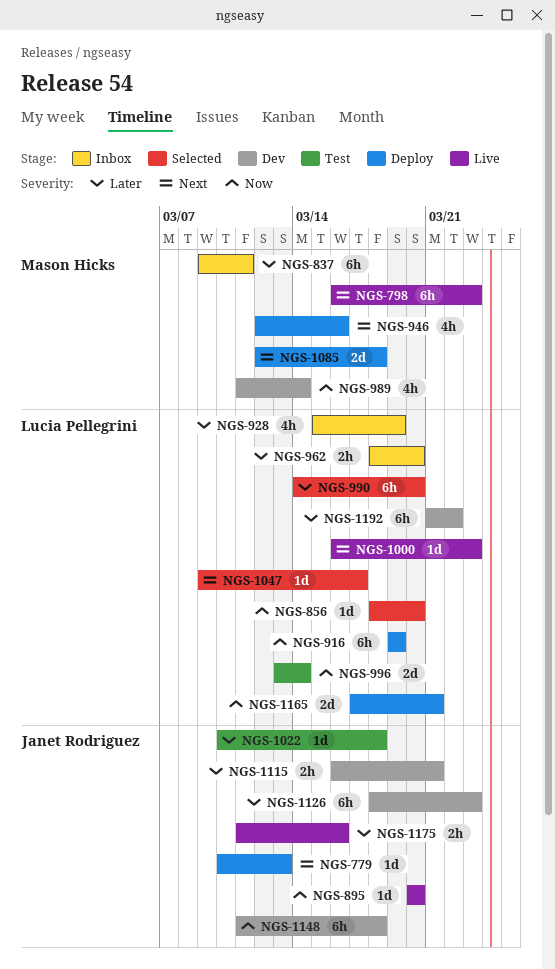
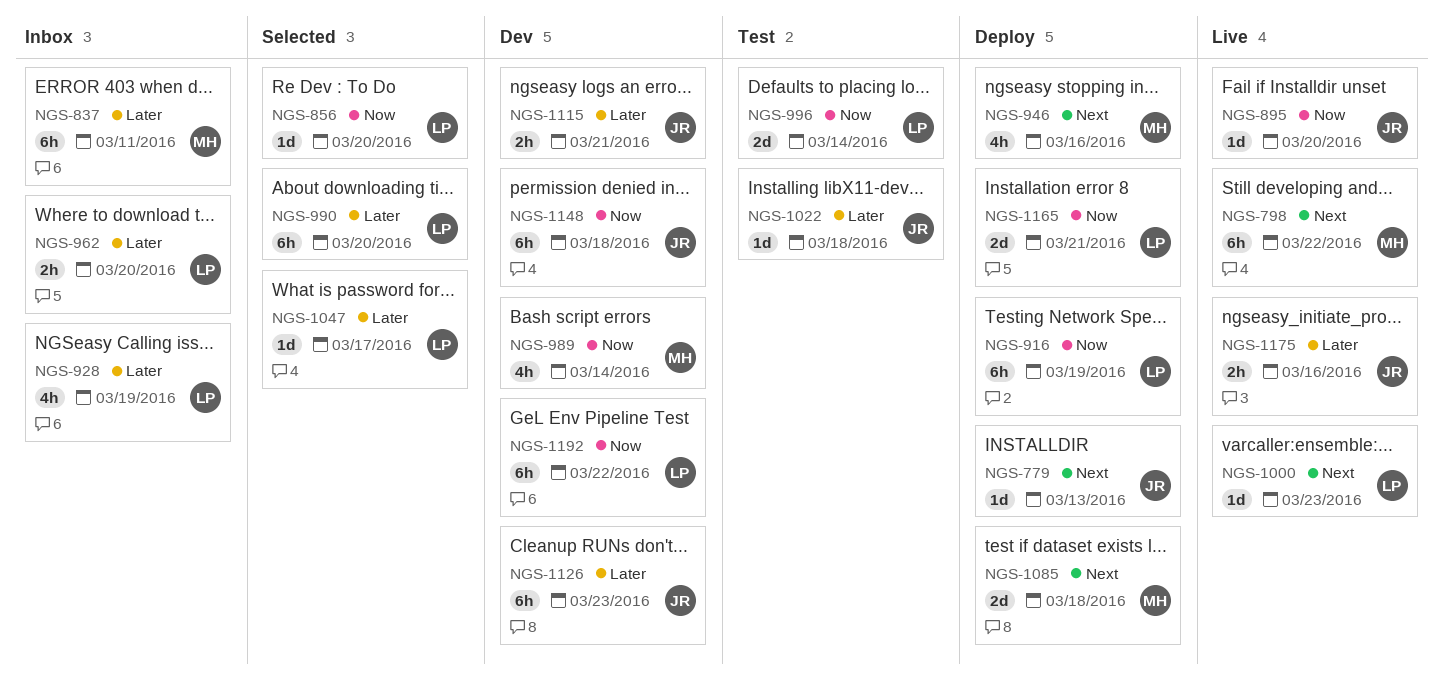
NGS-798, due: Mar 23 -> Mar 22
NGS-1047, priority: Next -> Later
NGS-1192, priority: Later -> Now

